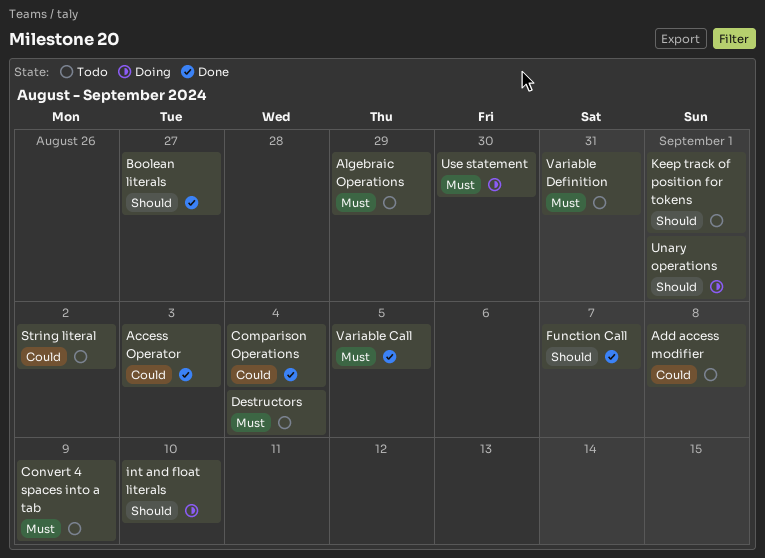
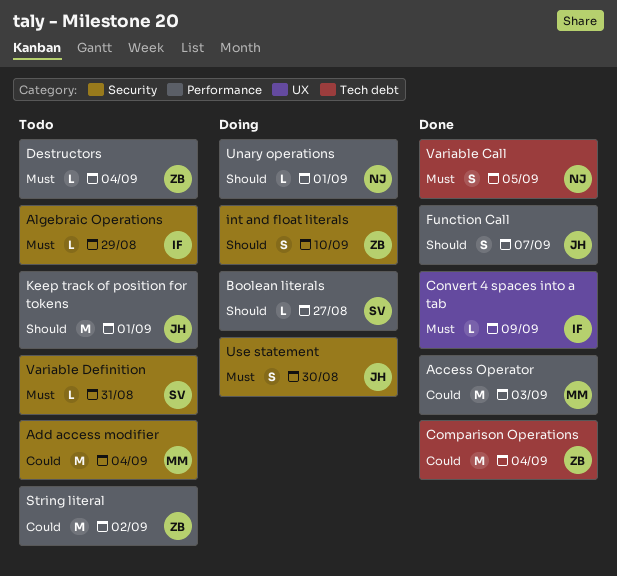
Add access modifier, due: Sep 8 -> Sep 4
Boolean literals, status: Done -> Doing
Convert 4 spaces into a tab, status: Todo -> Done

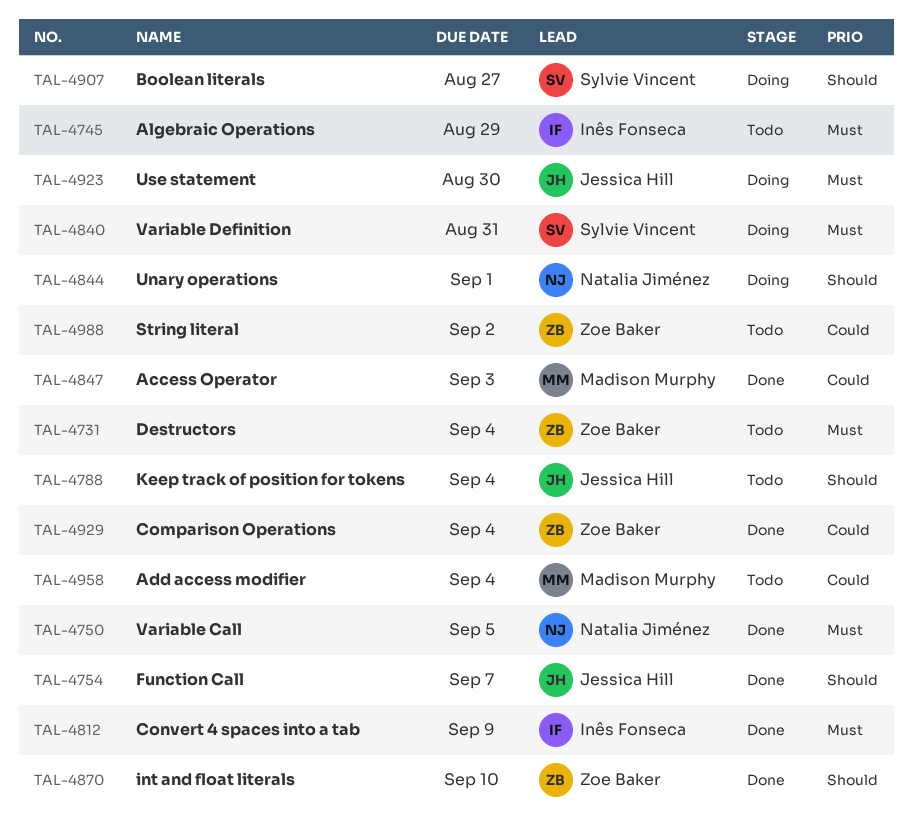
int and float literals, status: Doing -> Done
Keep track of position for tokens, due: Sep 1 -> Sep 4
Variable Definition, status: Todo -> Doing

